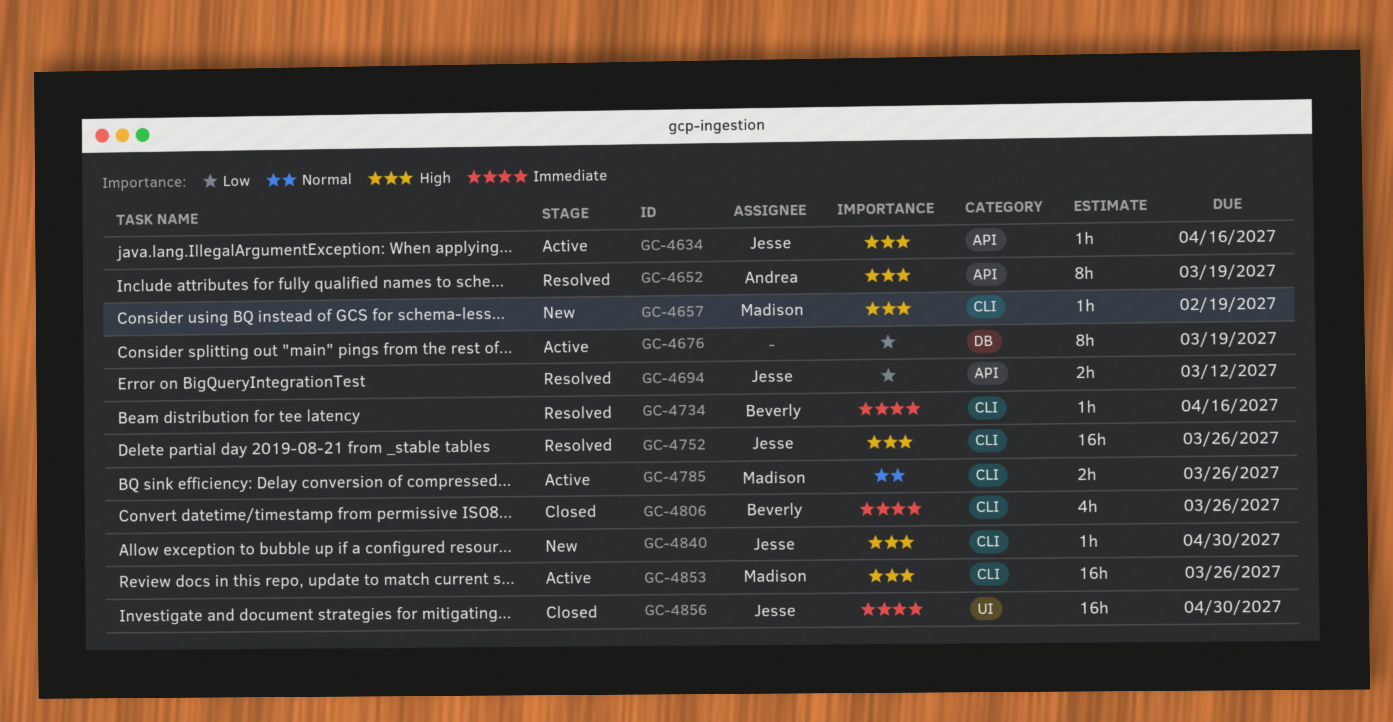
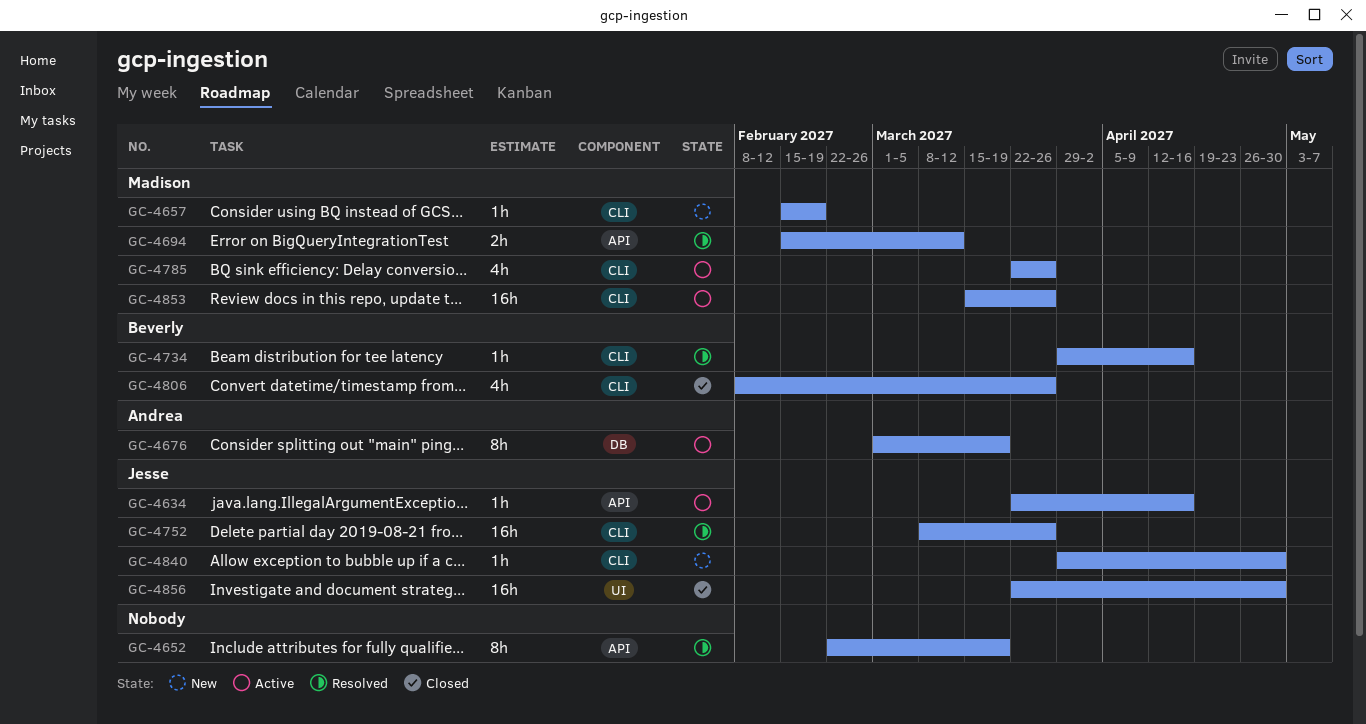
GC-4652, owner: Andrea -> none
GC-4676, owner: none -> Andrea
GC-4694, owner: Jesse -> Madison
GC-4785, estimate: 2h -> 4h

